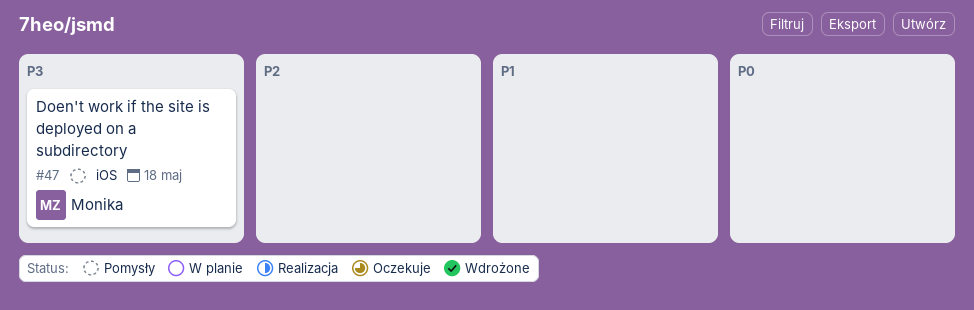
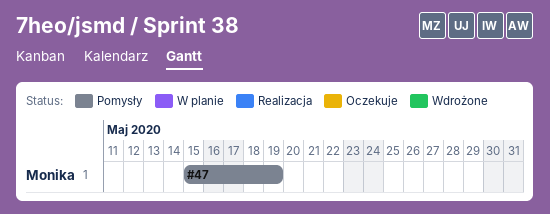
#47, due: May 18 -> May 19

